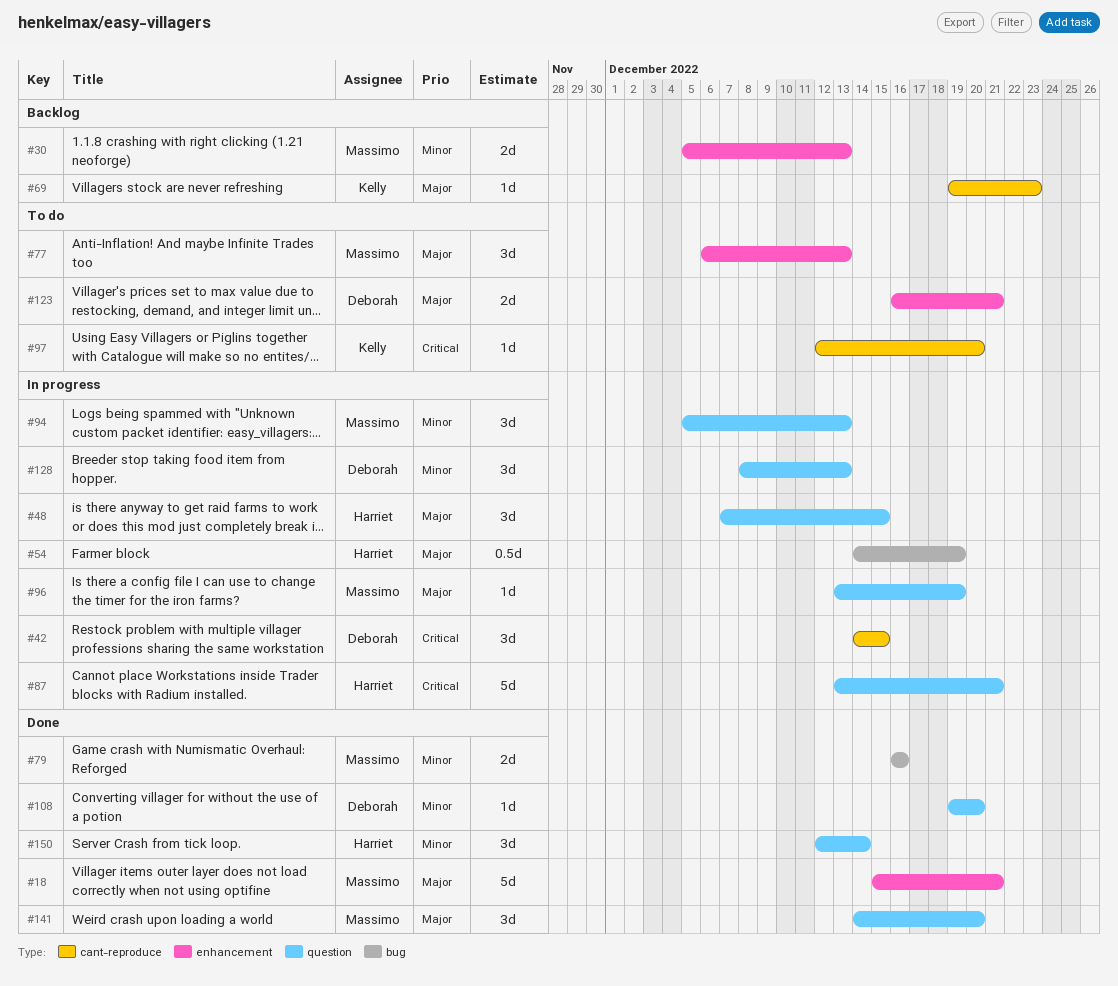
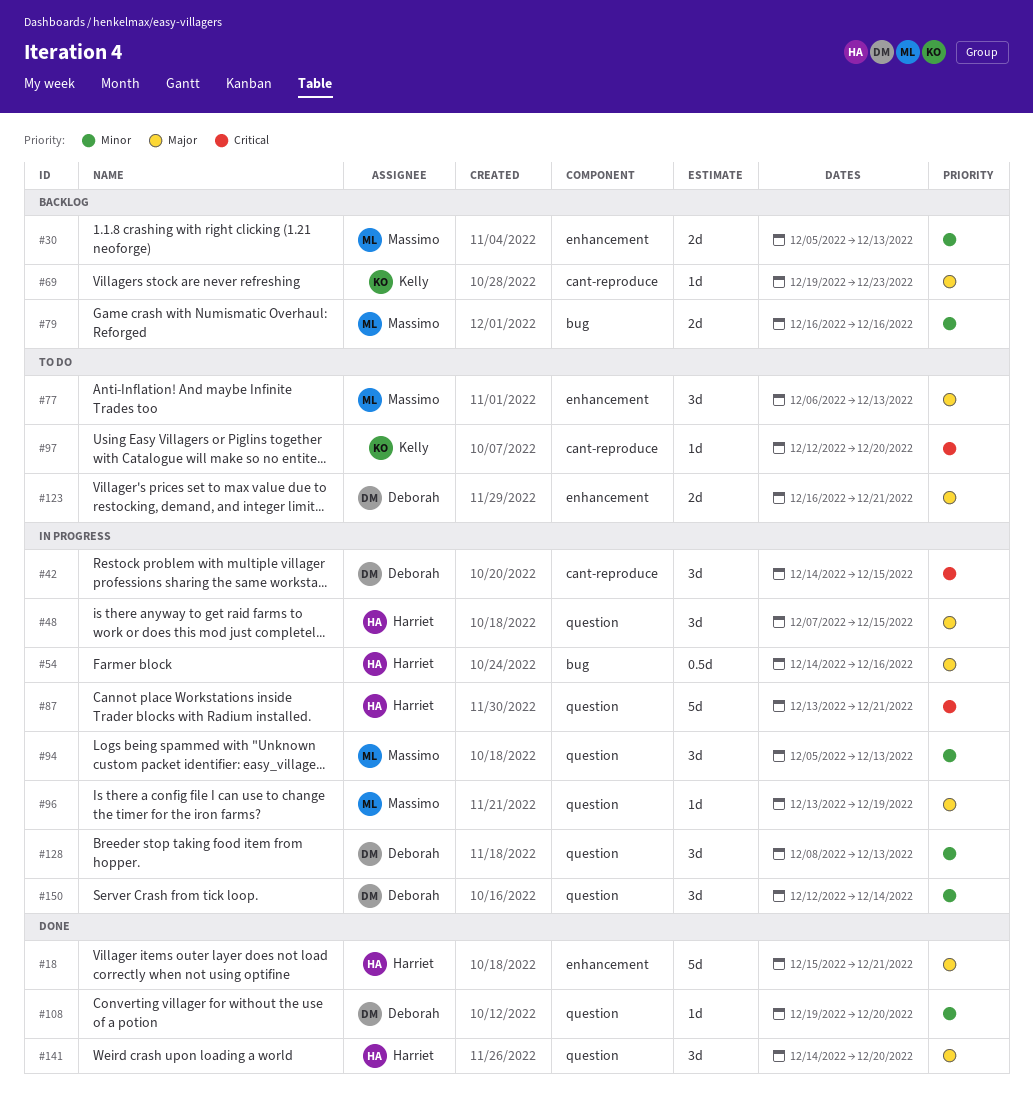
#18, owner: Massimo -> Harriet
#54, due: Dec 19 -> Dec 16
#79, status: Done -> Backlog
#141, owner: Massimo -> Harriet
#150, status: Done -> In progress
#150, owner: Harriet -> Deborah

